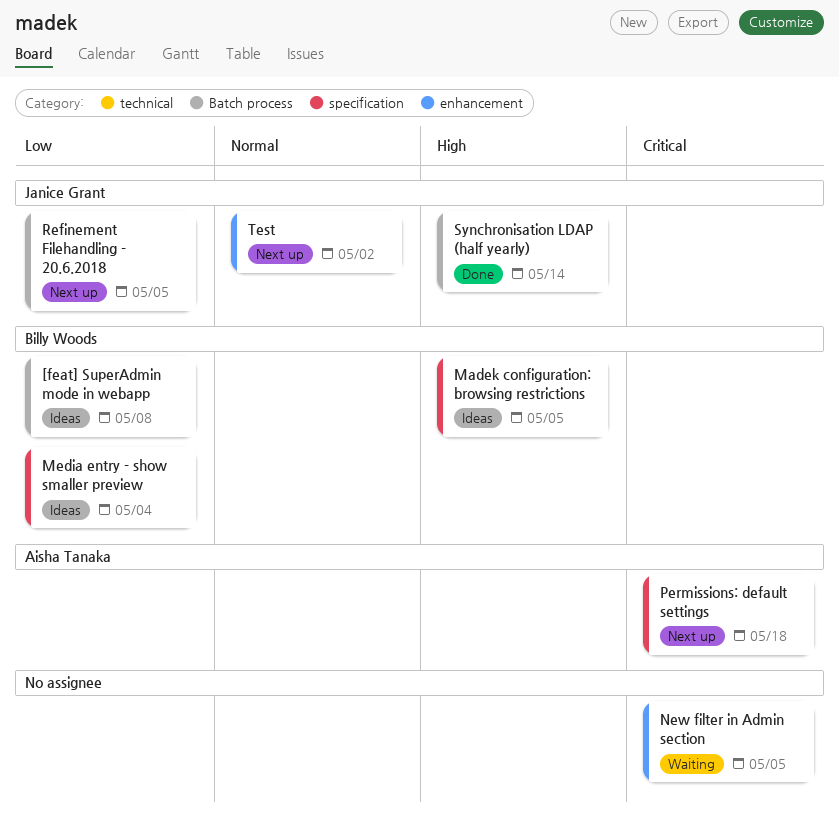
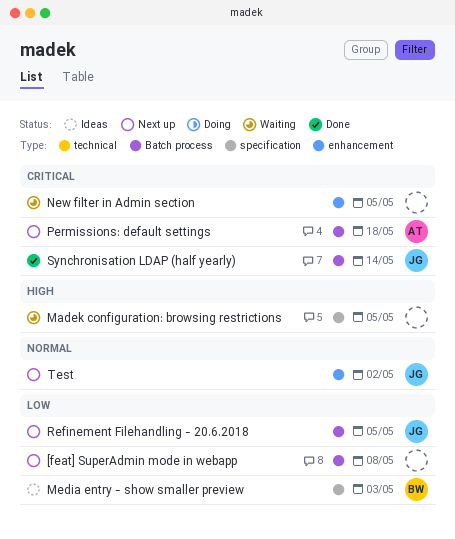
[feat] SuperAdmin mode in webapp, status: Ideas -> Next up
[feat] SuperAdmin mode in webapp, owner: Billy Woods -> none
Madek configuration: browsing restrictions, status: Ideas -> Waiting
Madek configuration: browsing restrictions, owner: Billy Woods -> none
Media entry - show smaller preview, due: May 4 -> May 3
Permissions: default settings, label: specification -> Batch process
Synchronisation LDAP (half yearly), priority: High -> Critical

